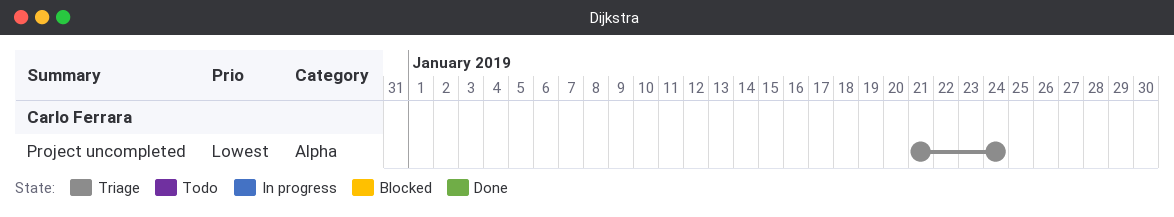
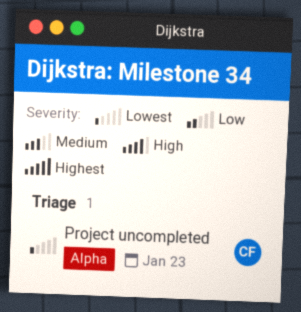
Project uncompleted, due: Jan 24 -> Jan 23

